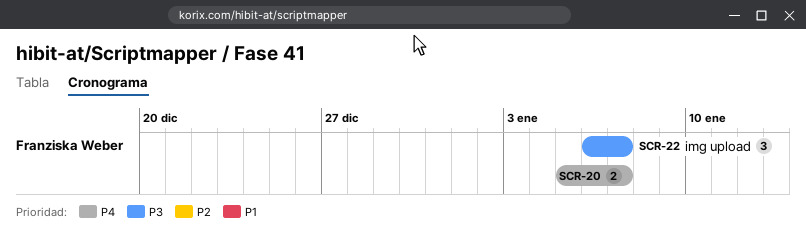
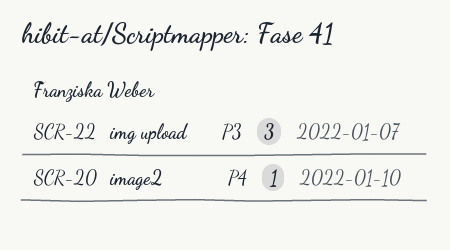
SCR-20, estimate: 2 -> 1
SCR-20, due: Jan 7 -> Jan 10

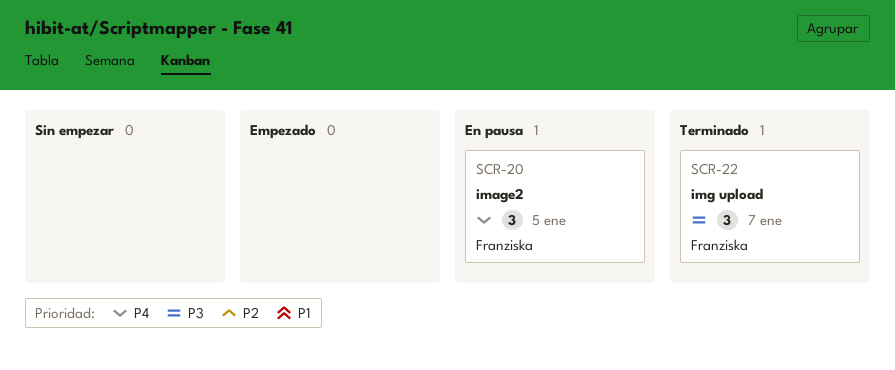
SCR-20, estimate: 1 -> 3
SCR-20, due: Jan 10 -> Jan 5

